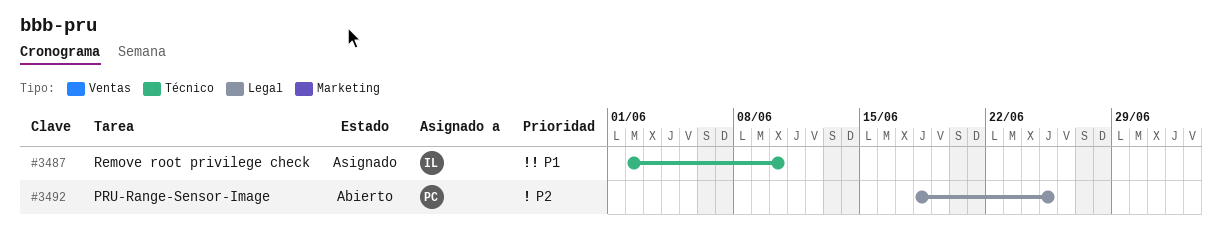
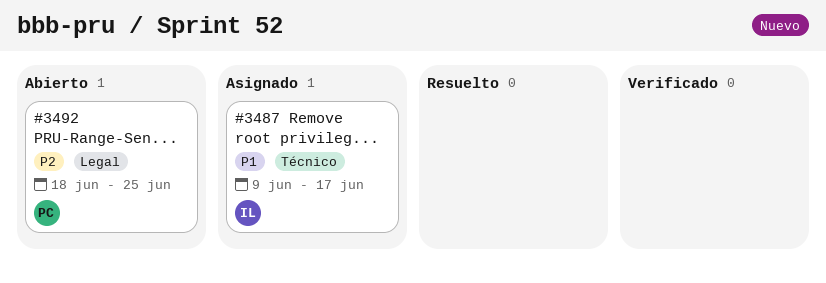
#3487, start: Jun 2 -> Jun 9
#3487, due: Jun 10 -> Jun 17

